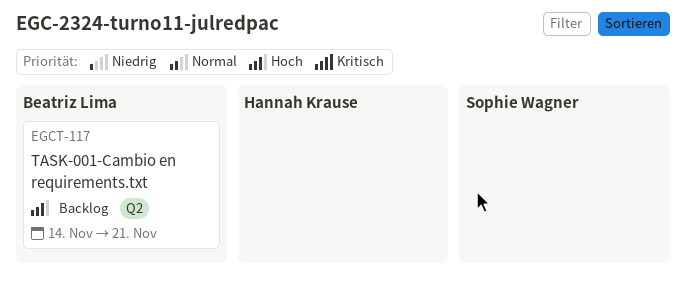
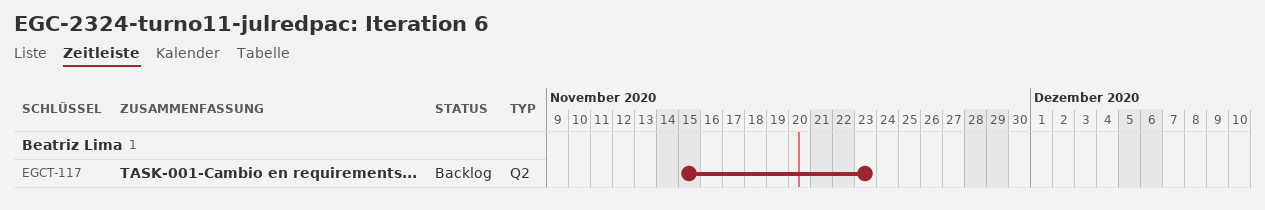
EGCT-117, start: Nov 14 -> Nov 15
EGCT-117, due: Nov 21 -> Nov 23

